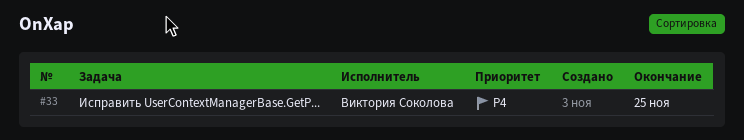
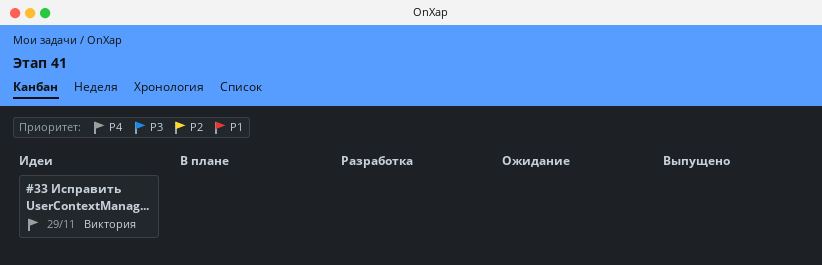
#33, due: Nov 25 -> Nov 29

